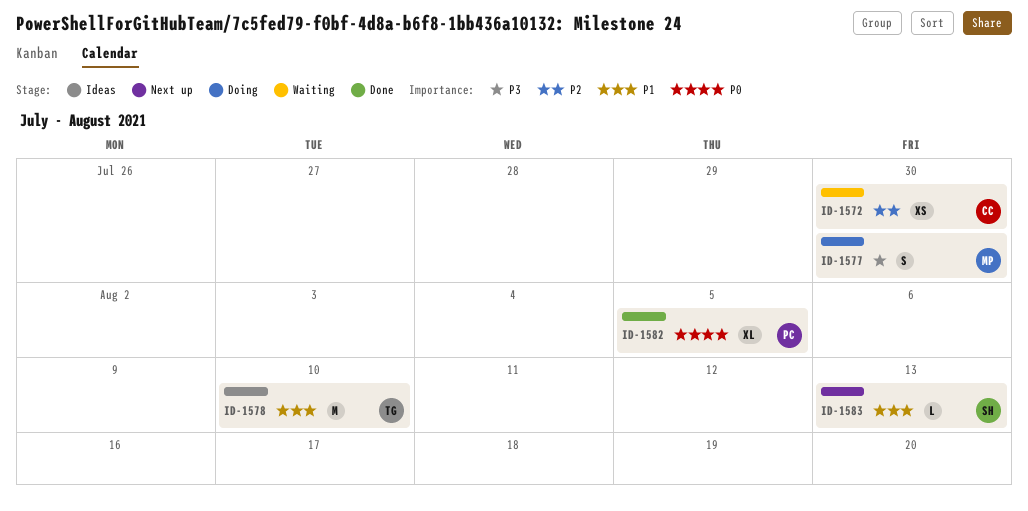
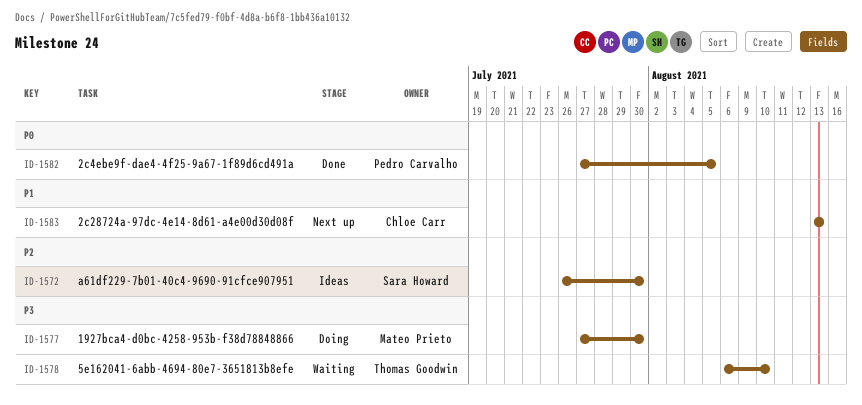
ID-1572, status: Waiting -> Ideas
ID-1572, owner: Chloe Carr -> Sara Howard
ID-1578, status: Ideas -> Waiting
ID-1578, priority: P1 -> P3
ID-1583, owner: Sara Howard -> Chloe Carr

